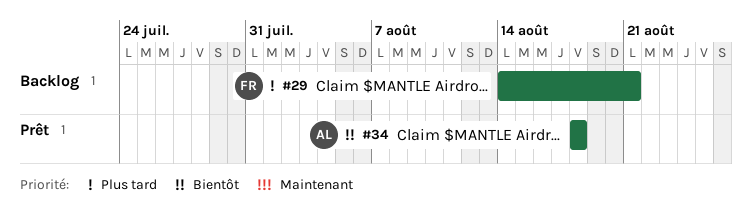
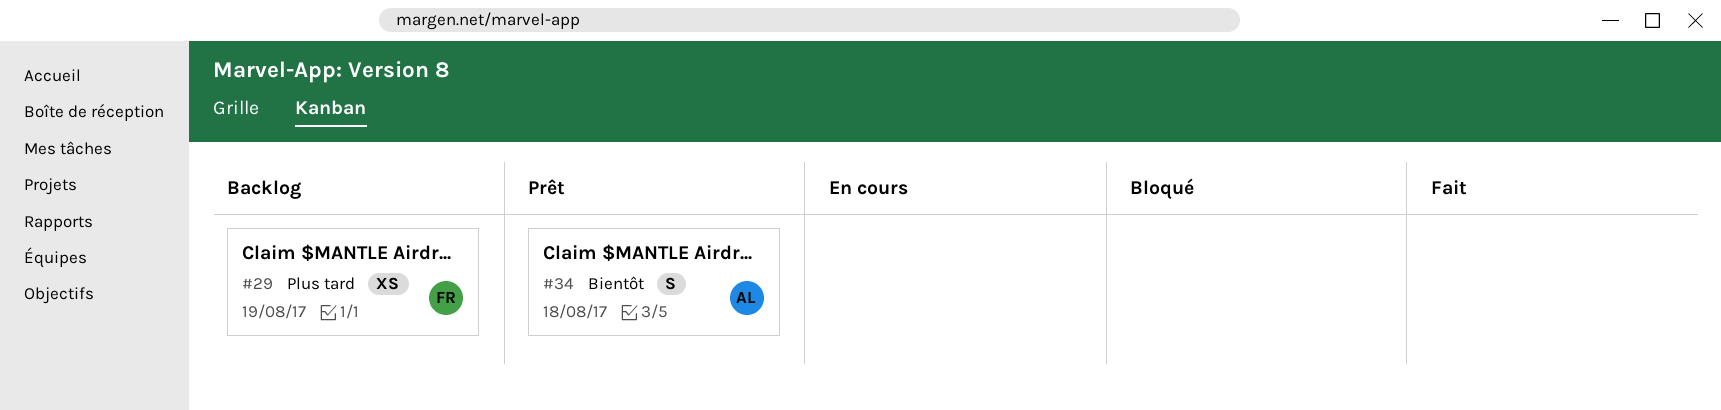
#29, due: Aug 21 -> Aug 19

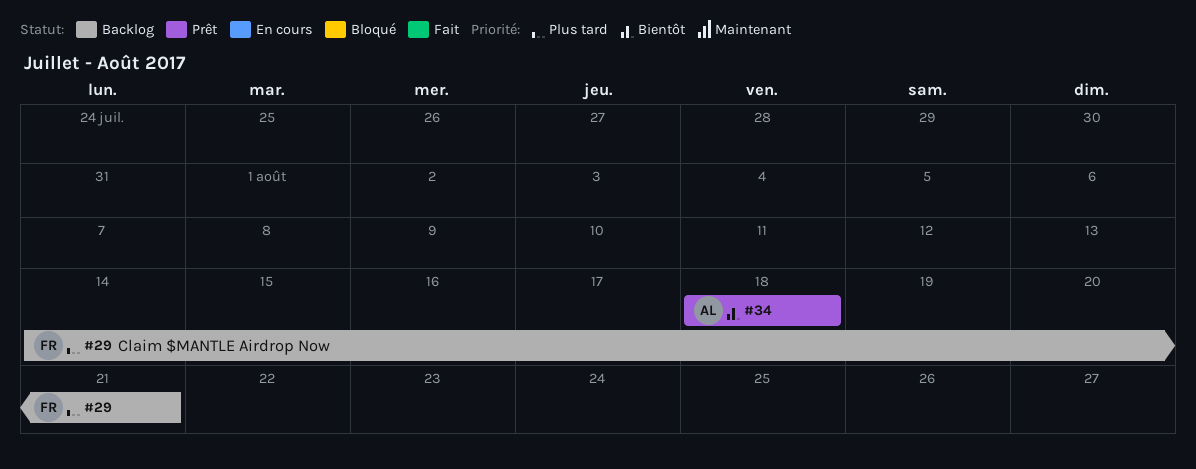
#29, due: Aug 19 -> Aug 21

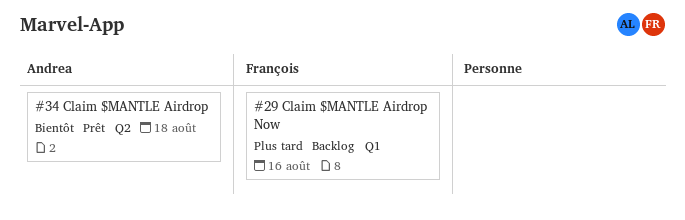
#29, due: Aug 21 -> Aug 16

